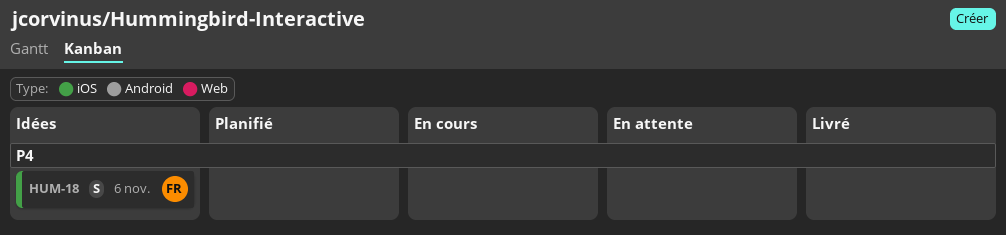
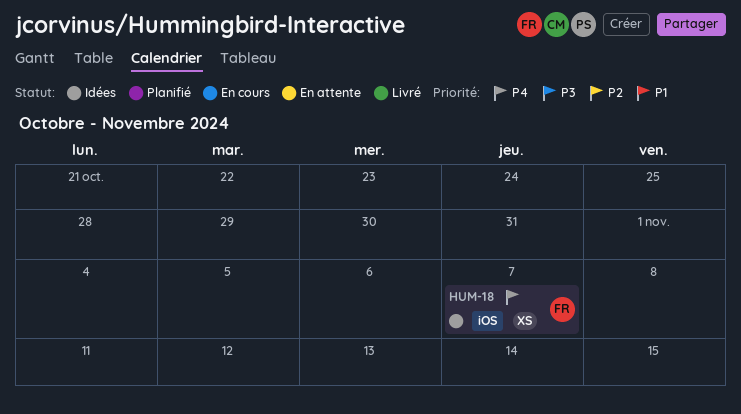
HUM-18, estimate: S -> XS
HUM-18, due: Nov 6 -> Nov 7

